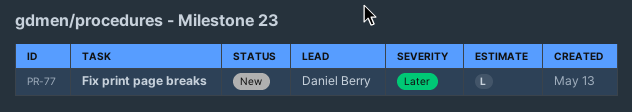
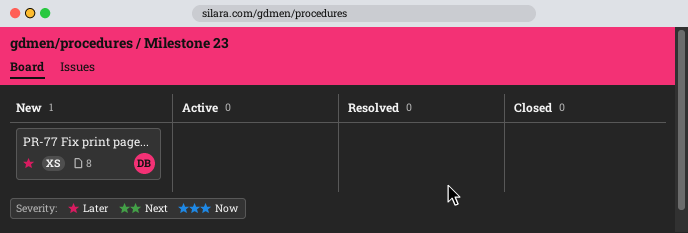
PR-77, estimate: L -> XS

